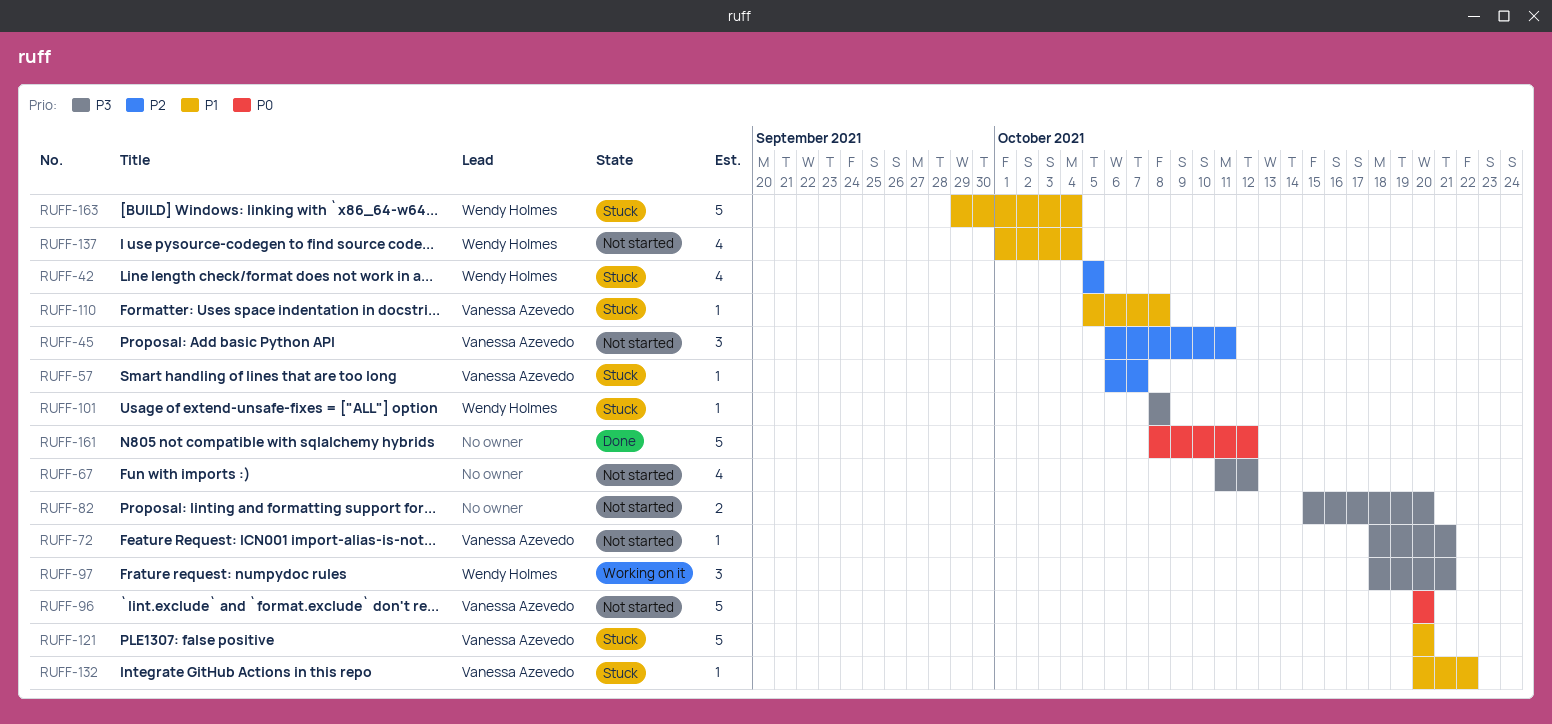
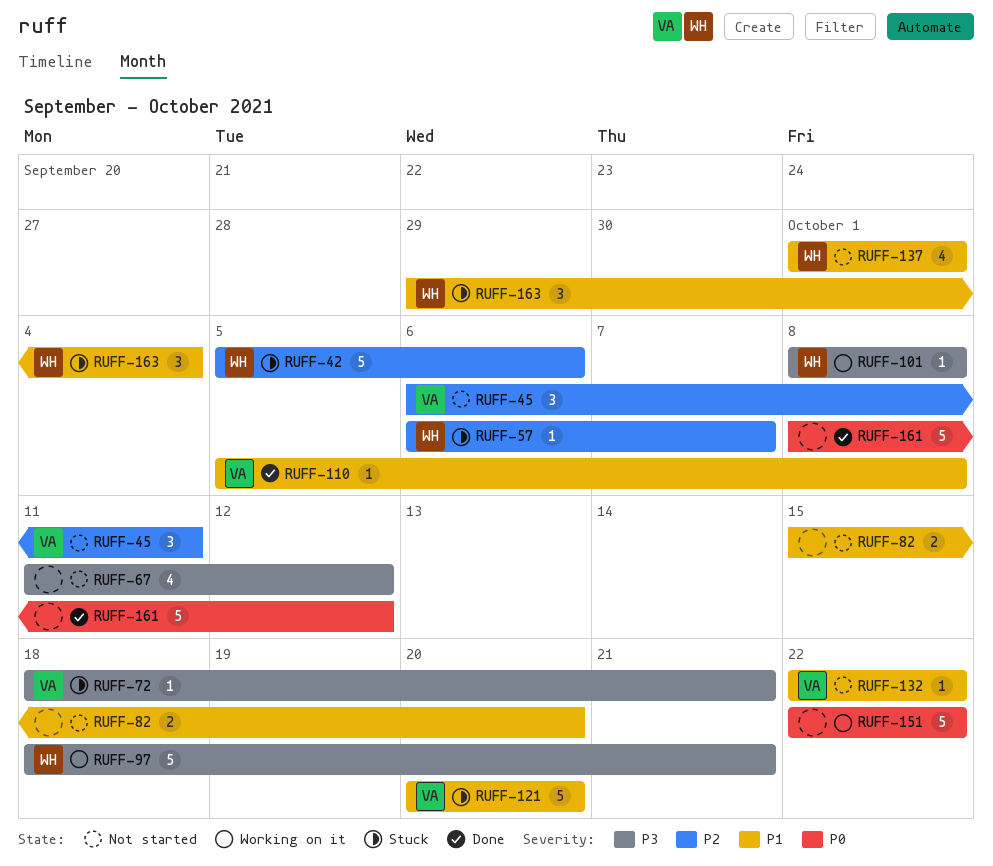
RUFF-42, estimate: 4 -> 5
RUFF-42, due: Oct 5 -> Oct 6
RUFF-57, owner: Vanessa Azevedo -> Wendy Holmes
RUFF-72, status: Not started -> Stuck
RUFF-82, priority: P3 -> P1
RUFF-96: present -> none
RUFF-97, estimate: 3 -> 5
RUFF-101, status: Stuck -> Working on it
RUFF-110, status: Stuck -> Done
RUFF-132, status: Stuck -> Not started
RUFF-132, start: Oct 20 -> Oct 22
RUFF-137, due: Oct 4 -> Oct 1
RUFF-151: none -> present
RUFF-163, estimate: 5 -> 3

